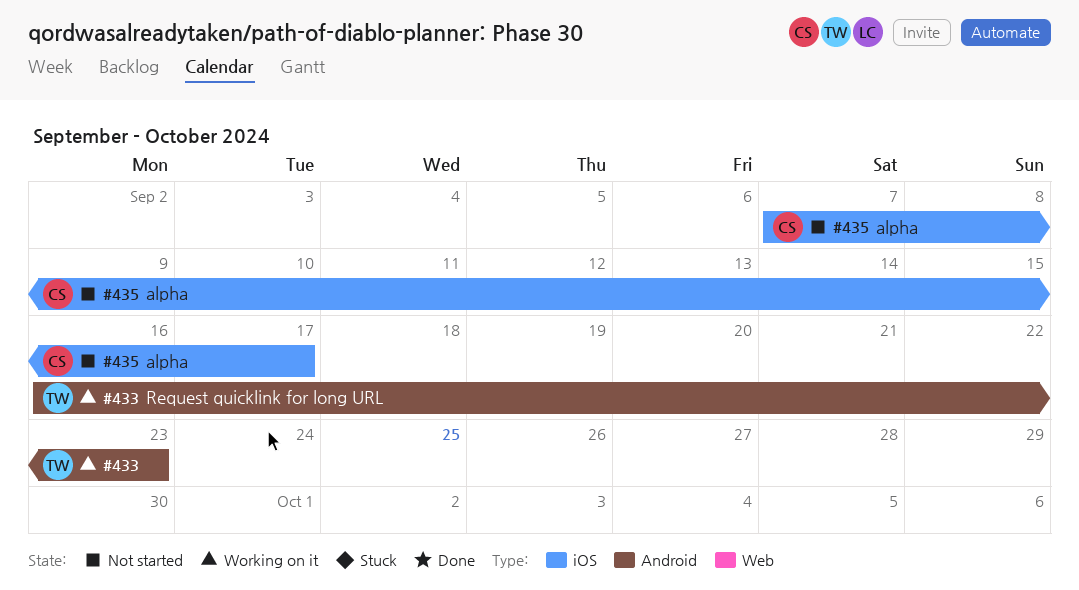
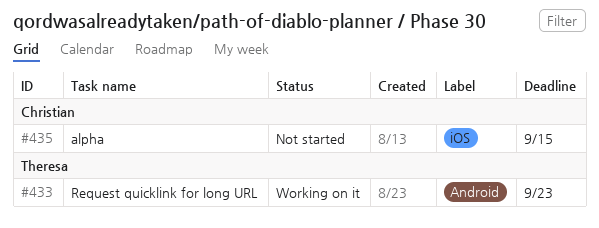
#435, due: Sep 17 -> Sep 15

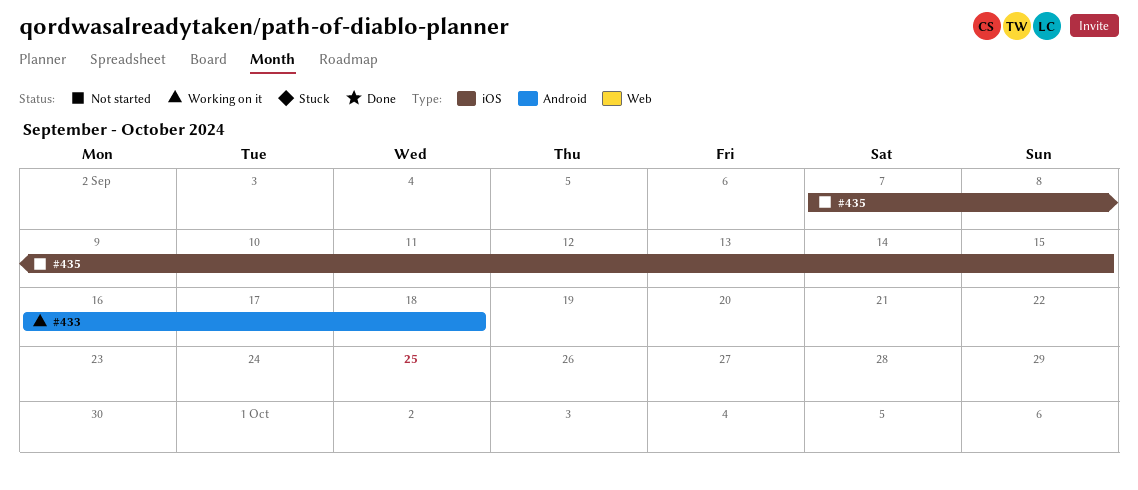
#433, due: Sep 23 -> Sep 18

